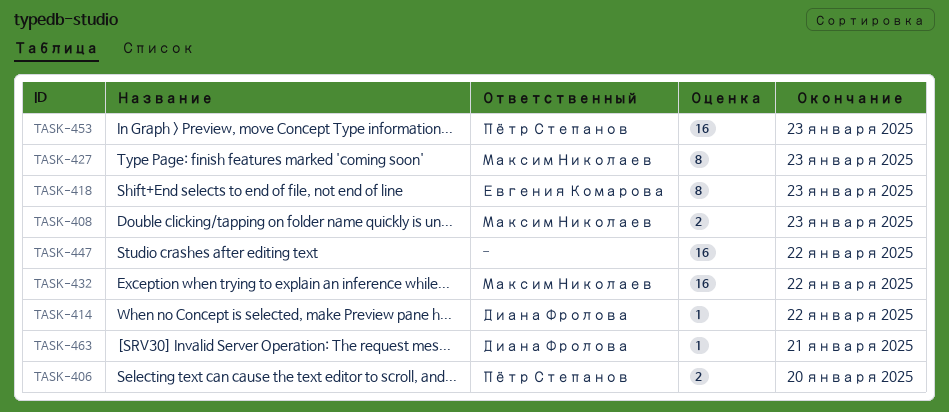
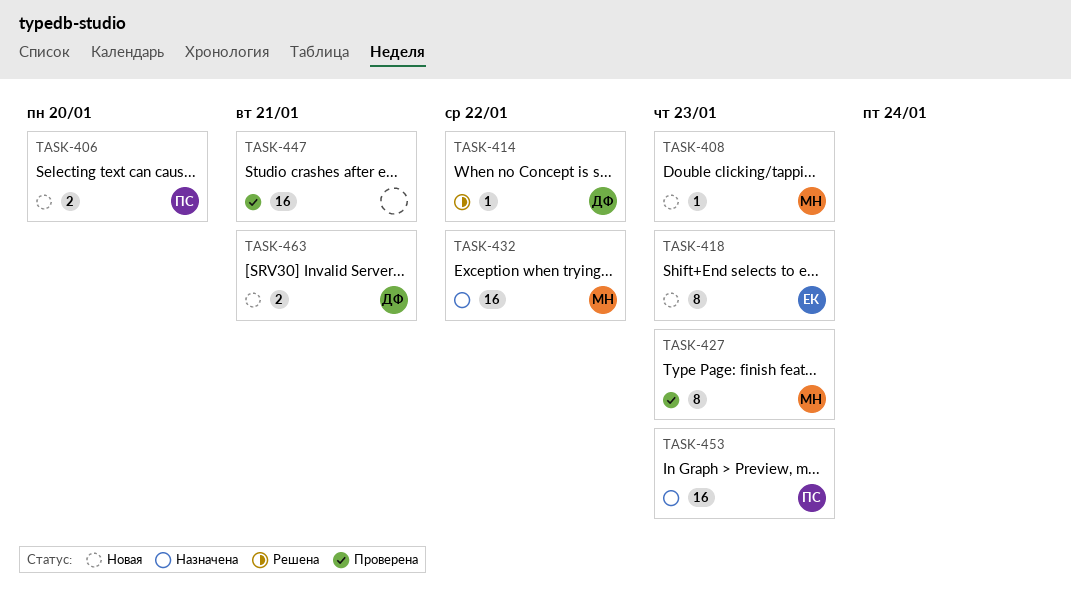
TASK-408, estimate: 2 -> 1
TASK-447, due: Jan 22 -> Jan 21
TASK-463, estimate: 1 -> 2

